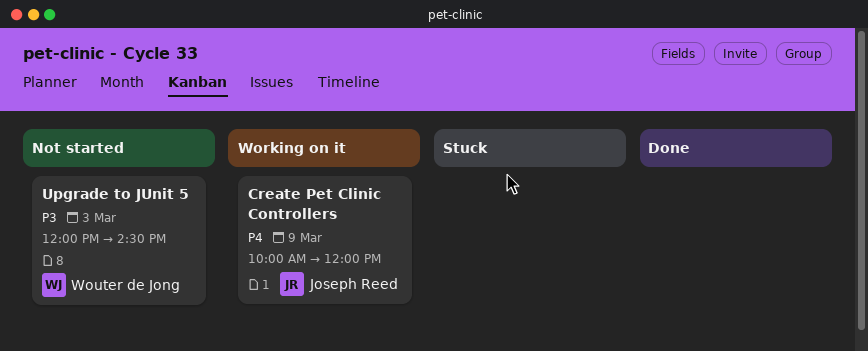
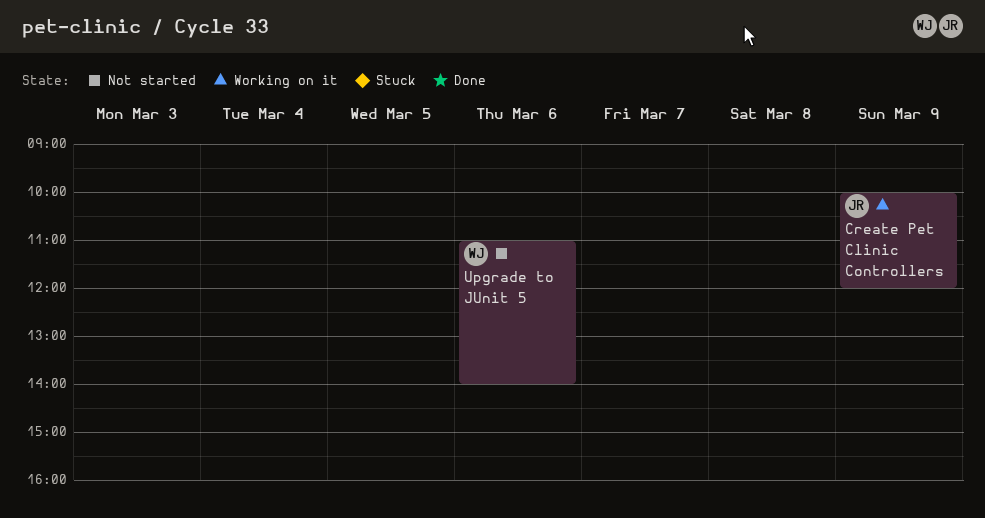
Upgrade to JUnit 5, day: Mar 3 -> Mar 6
Upgrade to JUnit 5, begins: 12:00 -> 11:00
Upgrade to JUnit 5, ends: 14:30 -> 14:00

